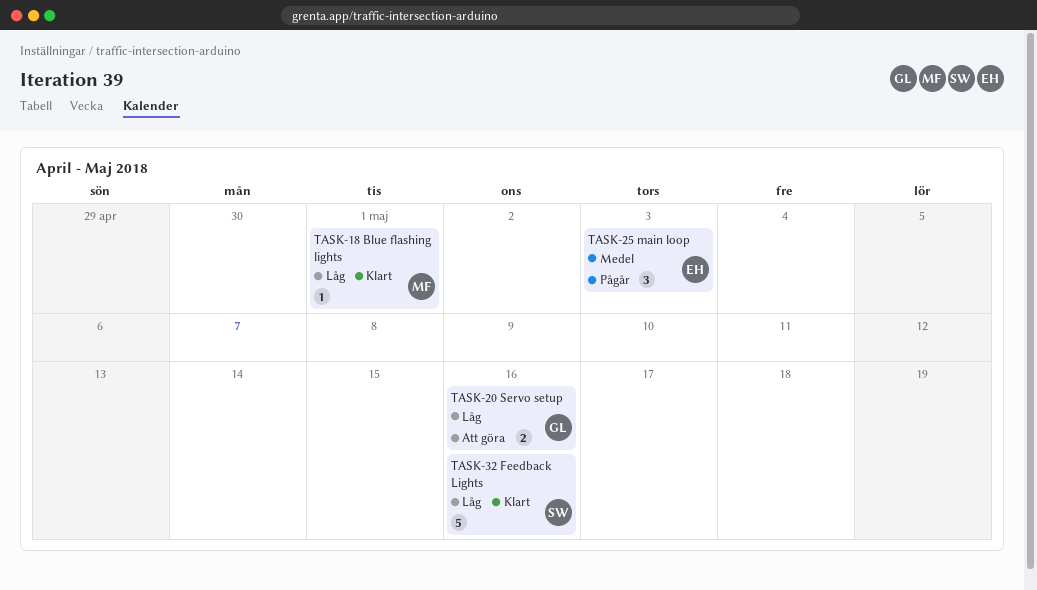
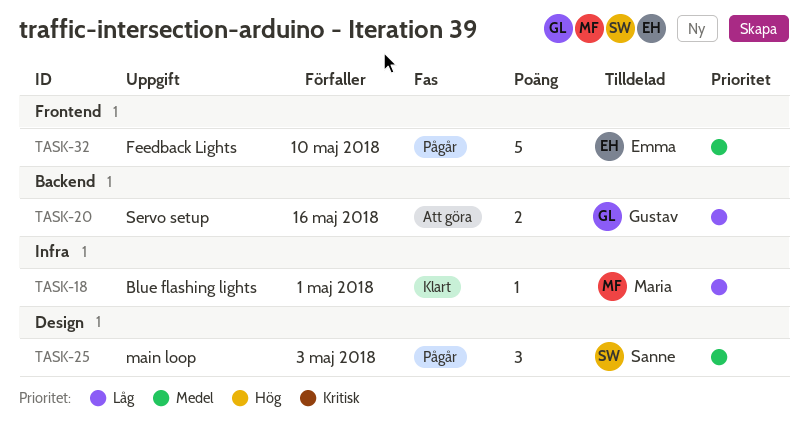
TASK-25, owner: Emma -> Sanne
TASK-32, status: Klart -> Pågår
TASK-32, owner: Sanne -> Emma
TASK-32, priority: Låg -> Medel
TASK-32, due: May 16 -> May 10

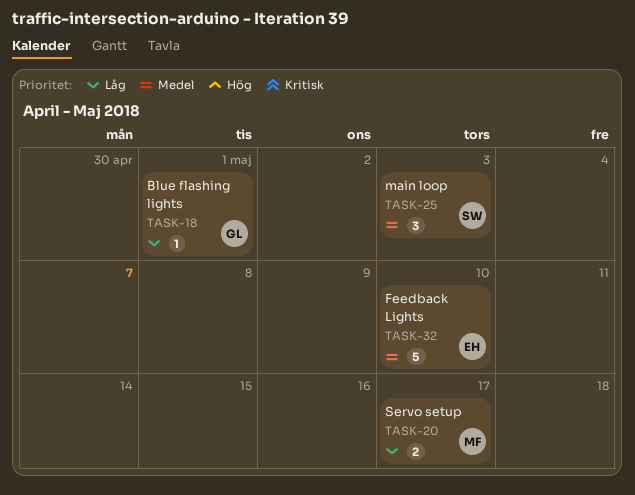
TASK-18, owner: Maria -> Gustav
TASK-20, owner: Gustav -> Maria
TASK-20, due: May 16 -> May 17

